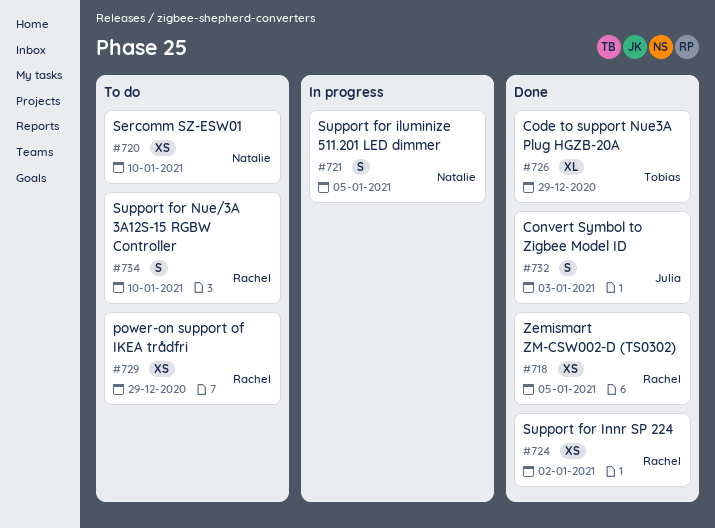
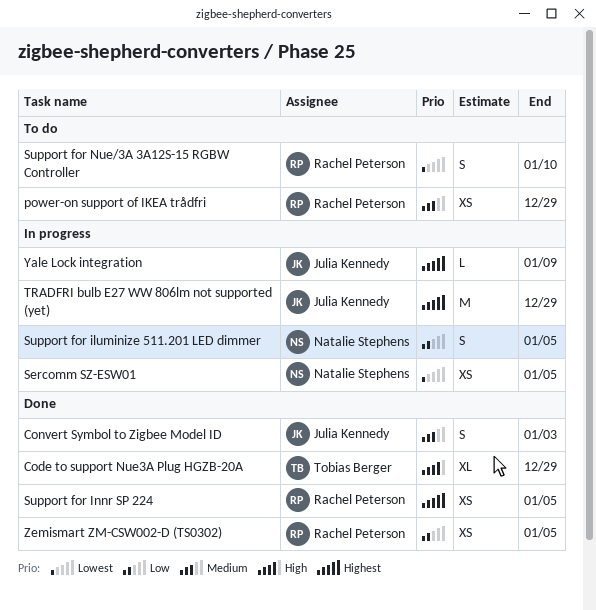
Sercomm SZ-ESW01, status: To do -> In progress
Sercomm SZ-ESW01, due: Jan 10 -> Jan 5
Support for Innr SP 224, due: Jan 2 -> Jan 5
TRADFRI bulb E27 WW 806lm not supported (yet): none -> present
Yale Lock integration: none -> present

